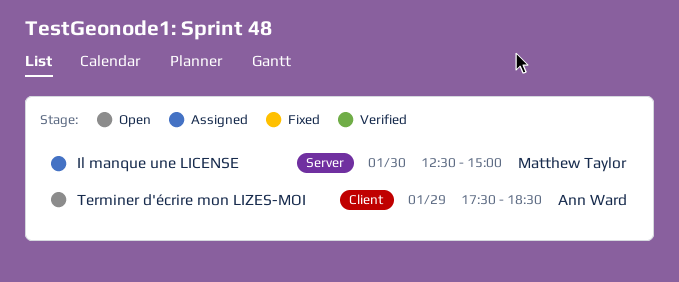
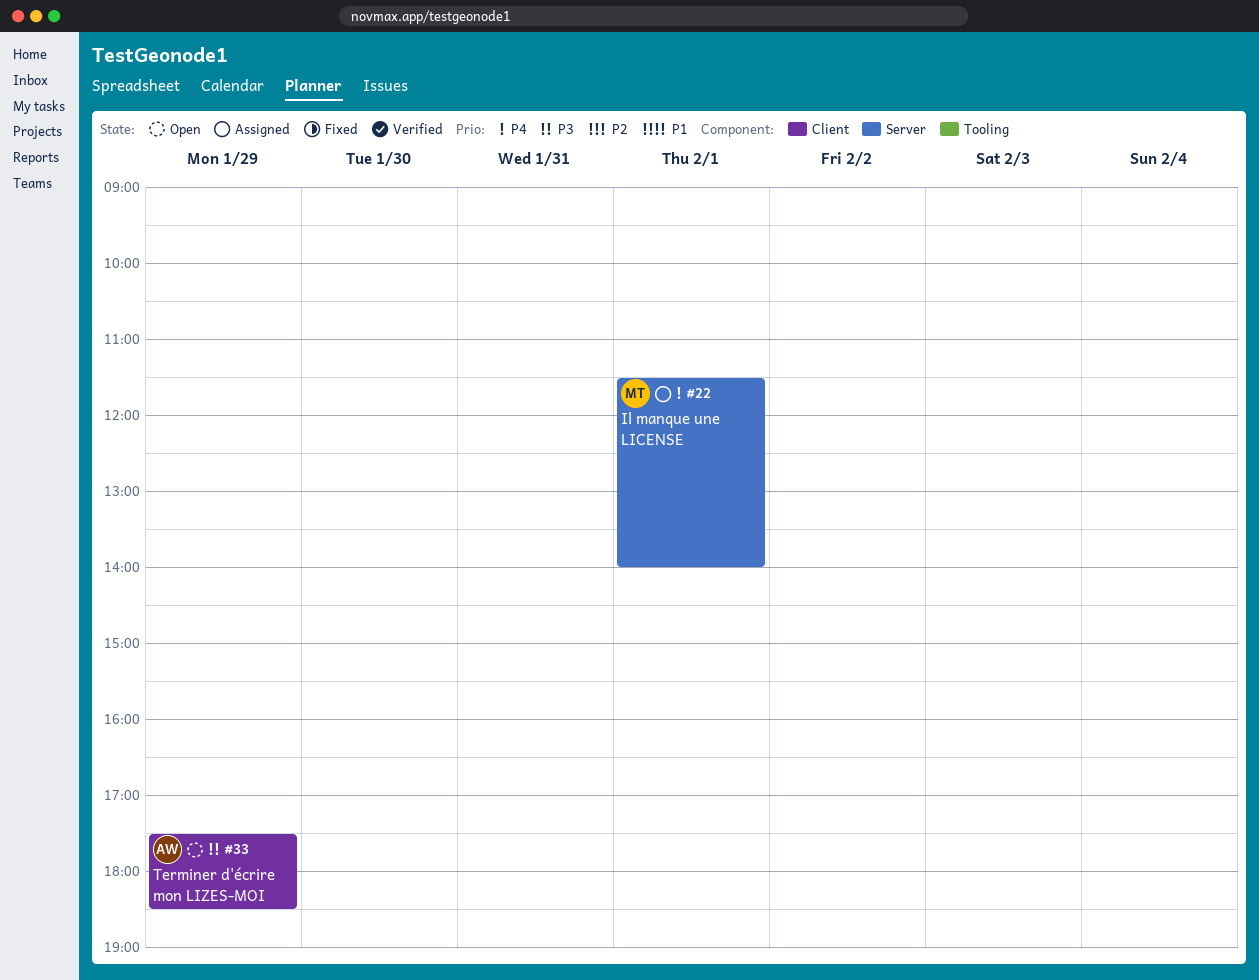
Il manque une LICENSE, day: Jan 30 -> Feb 1
Il manque une LICENSE, begins: 12:30 -> 11:30
Il manque une LICENSE, ends: 15:00 -> 14:00

